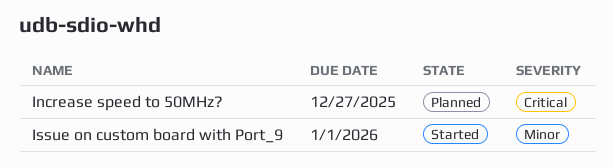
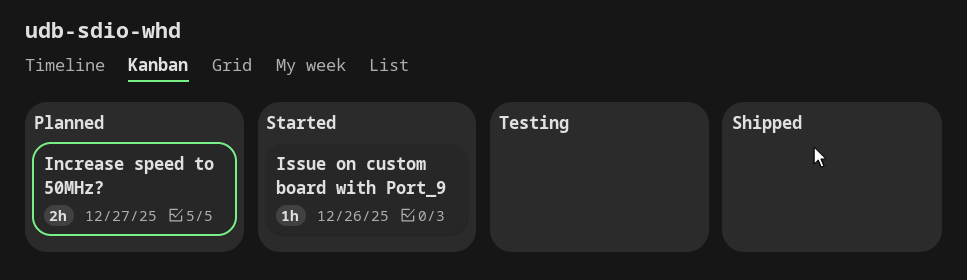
Issue on custom board with Port_9, due: Jan 1 -> Dec 26

